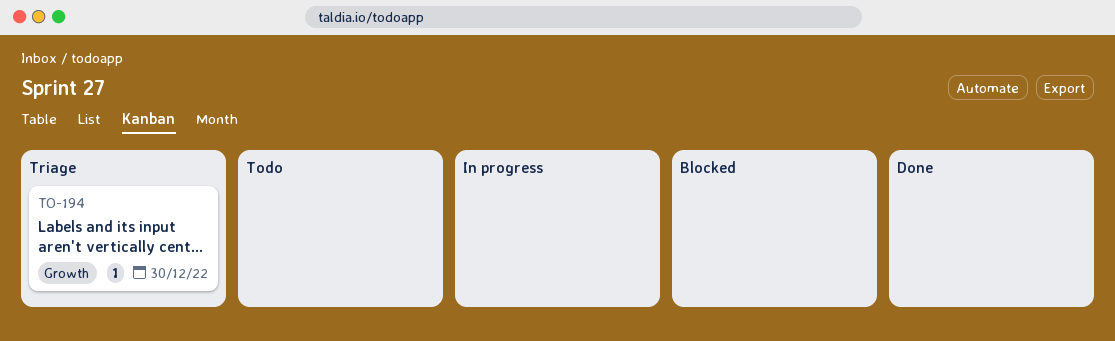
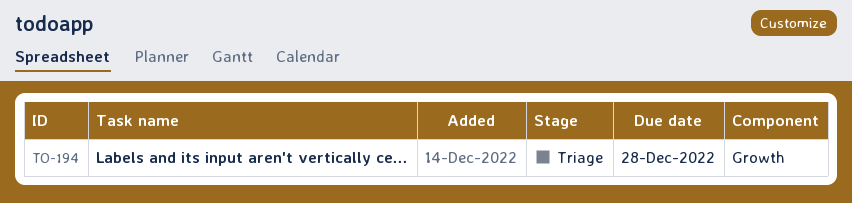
TO-194, due: Dec 30 -> Dec 28

